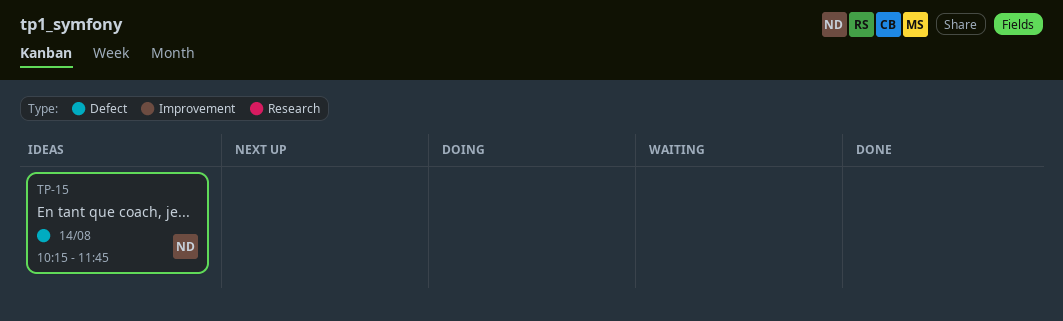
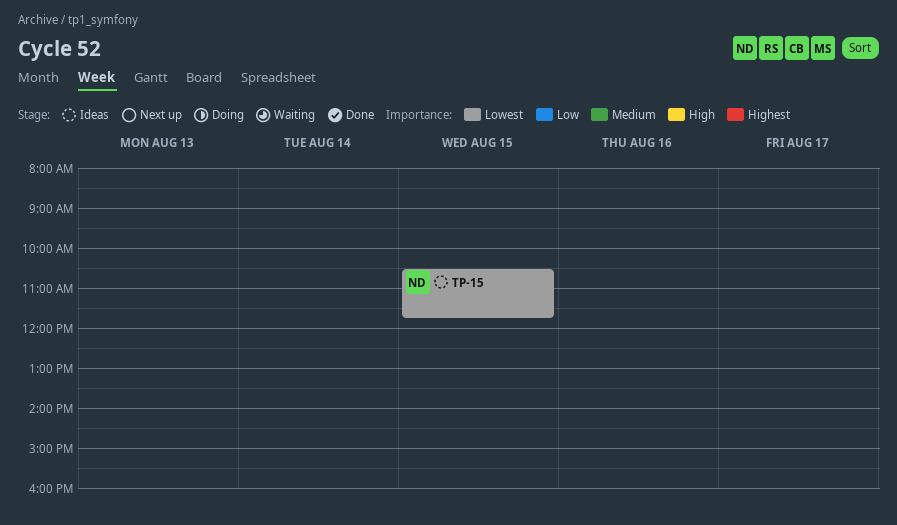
TP-15, day: Aug 14 -> Aug 15
TP-15, begins: 10:15 -> 10:30

